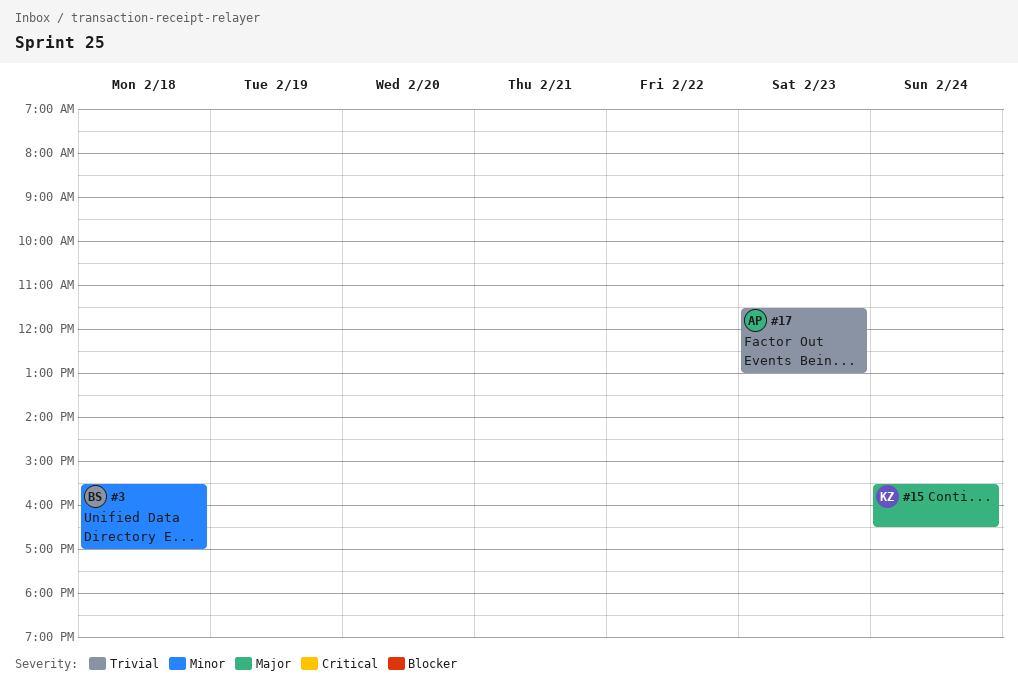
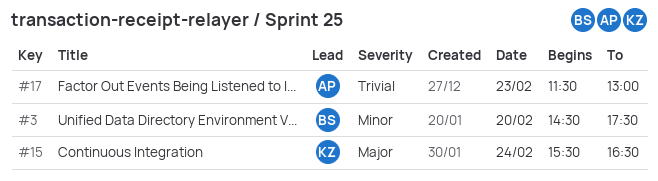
#3, day: Feb 18 -> Feb 20
#3, begins: 15:30 -> 14:30
#3, ends: 17:00 -> 17:30

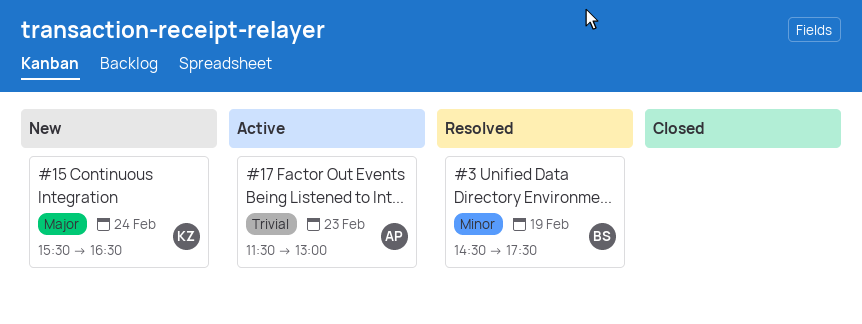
#3, day: Feb 20 -> Feb 19

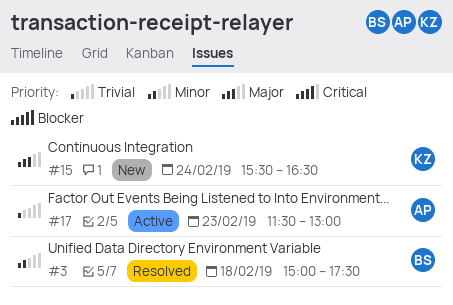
#3, day: Feb 19 -> Feb 18
#3, begins: 14:30 -> 15:00

